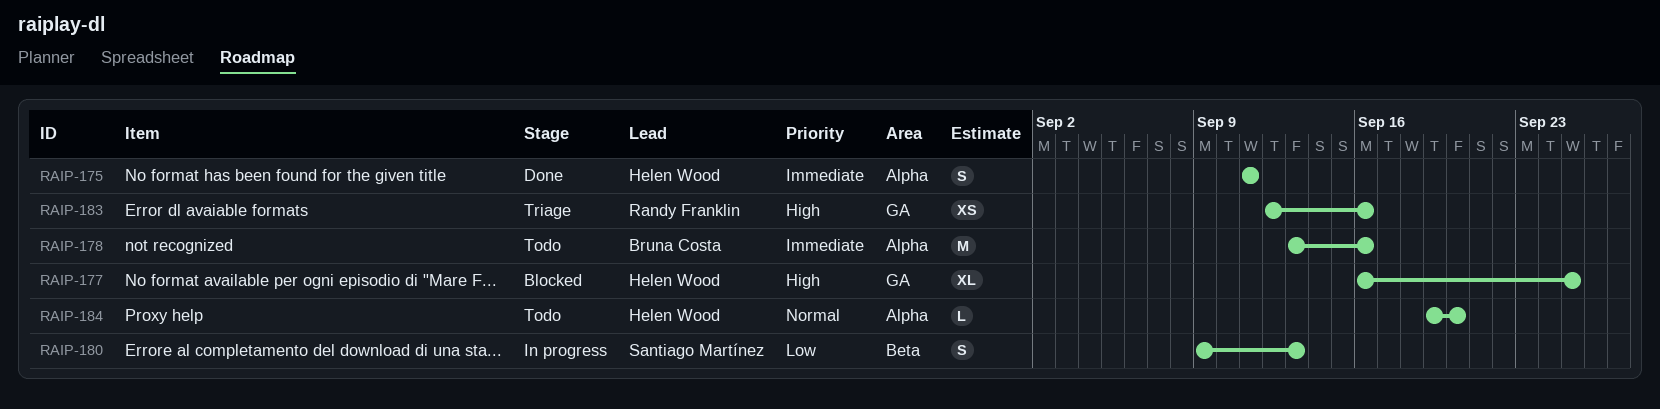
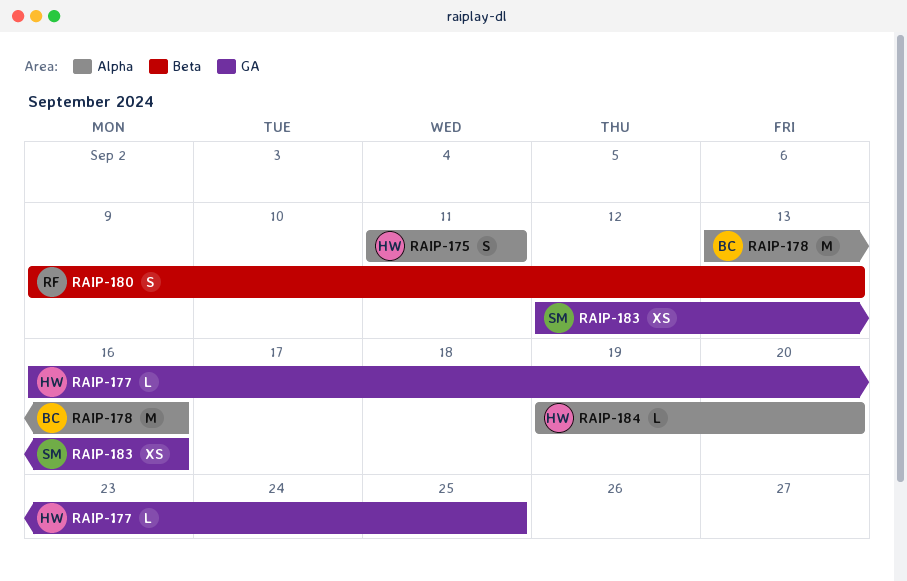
RAIP-177, estimate: XL -> L
RAIP-180, owner: Santiago Martínez -> Randy Franklin
RAIP-183, owner: Randy Franklin -> Santiago Martínez

